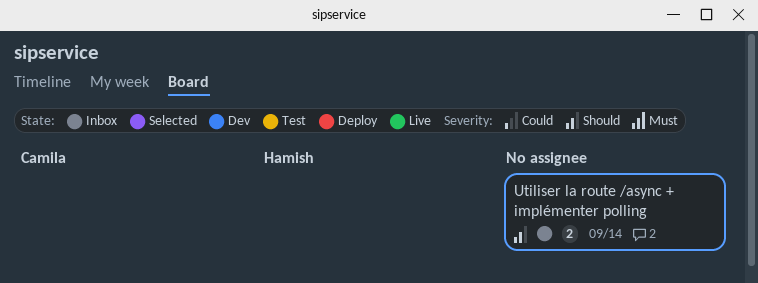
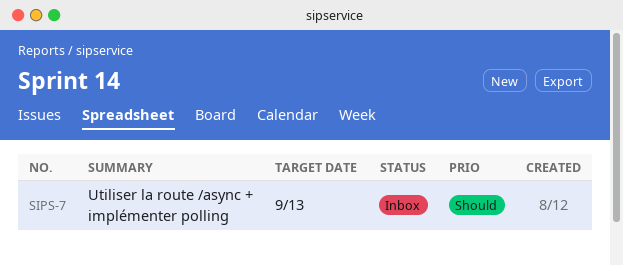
Utiliser la route /async + implémenter polling, due: Sep 14 -> Sep 13

